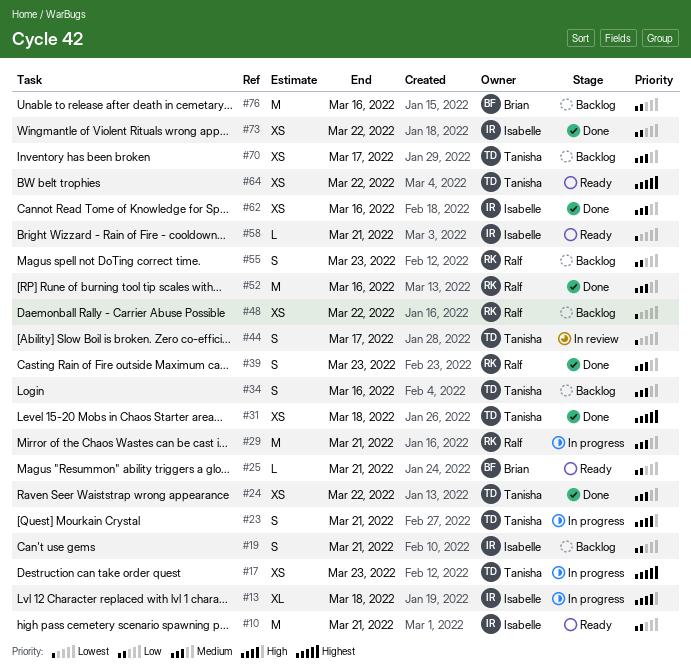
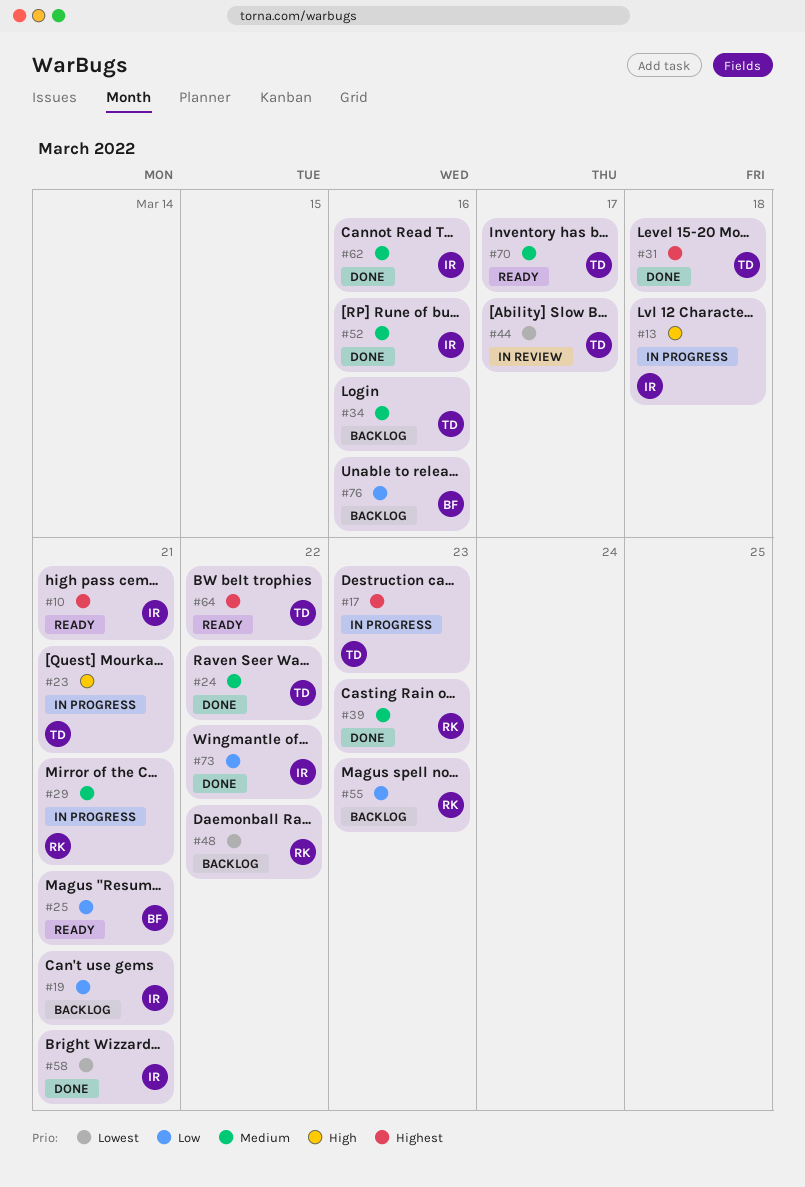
#10, priority: Low -> Highest
#52, owner: Ralf -> Isabelle
#58, status: Ready -> Done
#70, status: Backlog -> Ready

